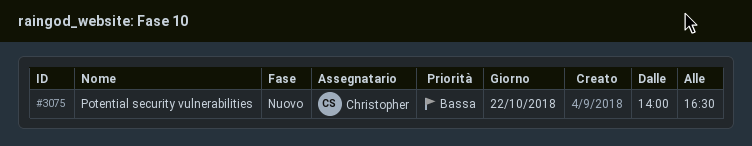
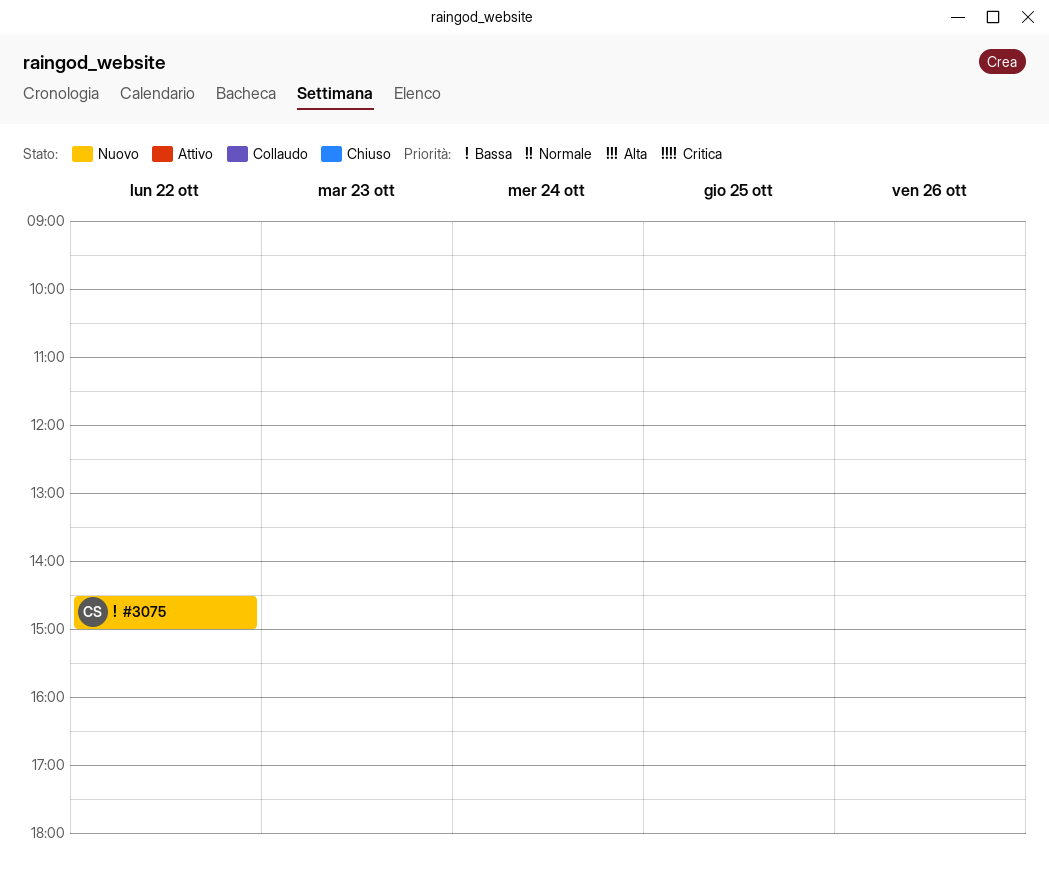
#3075, begins: 14:00 -> 14:30
#3075, ends: 16:30 -> 15:00

